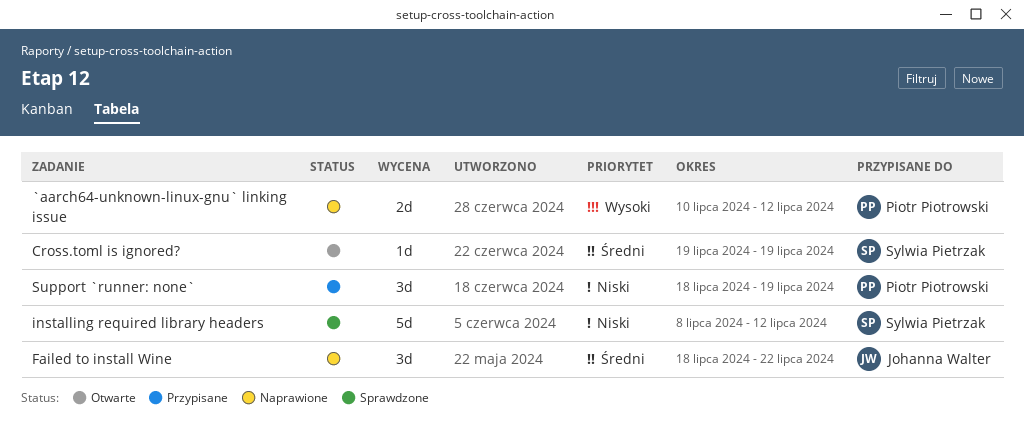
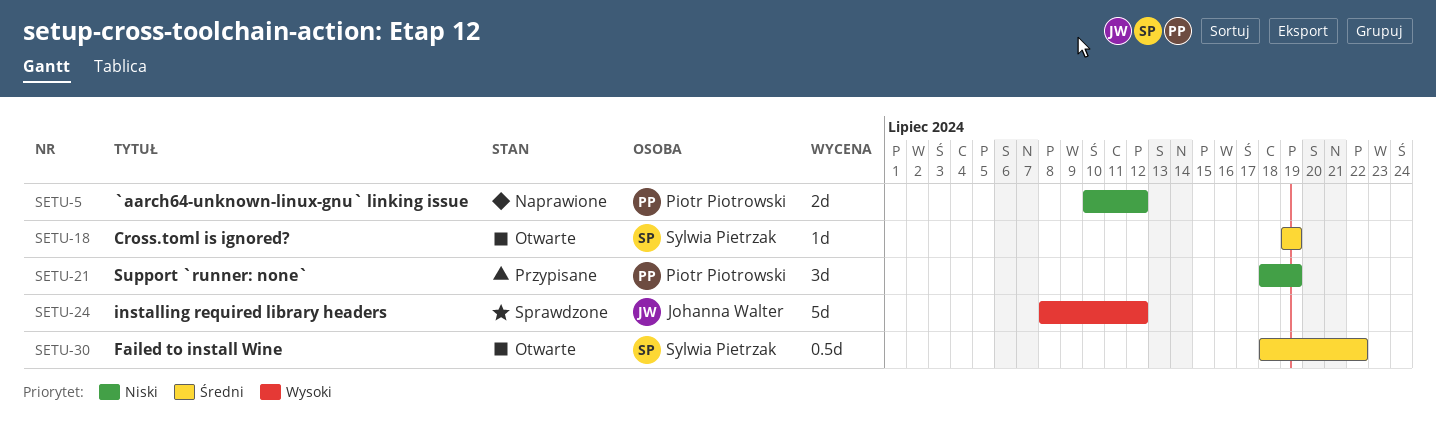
`aarch64-unknown-linux-gnu` linking issue, priority: Wysoki -> Niski
Failed to install Wine, status: Naprawione -> Otwarte
Failed to install Wine, owner: Johanna Walter -> Sylwia Pietrzak
Failed to install Wine, estimate: 3d -> 0.5d
installing required library headers, owner: Sylwia Pietrzak -> Johanna Walter
installing required library headers, priority: Niski -> Wysoki

